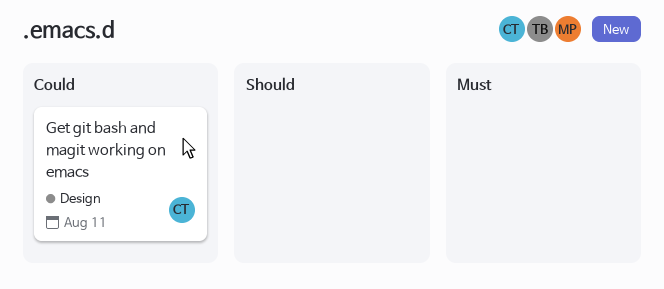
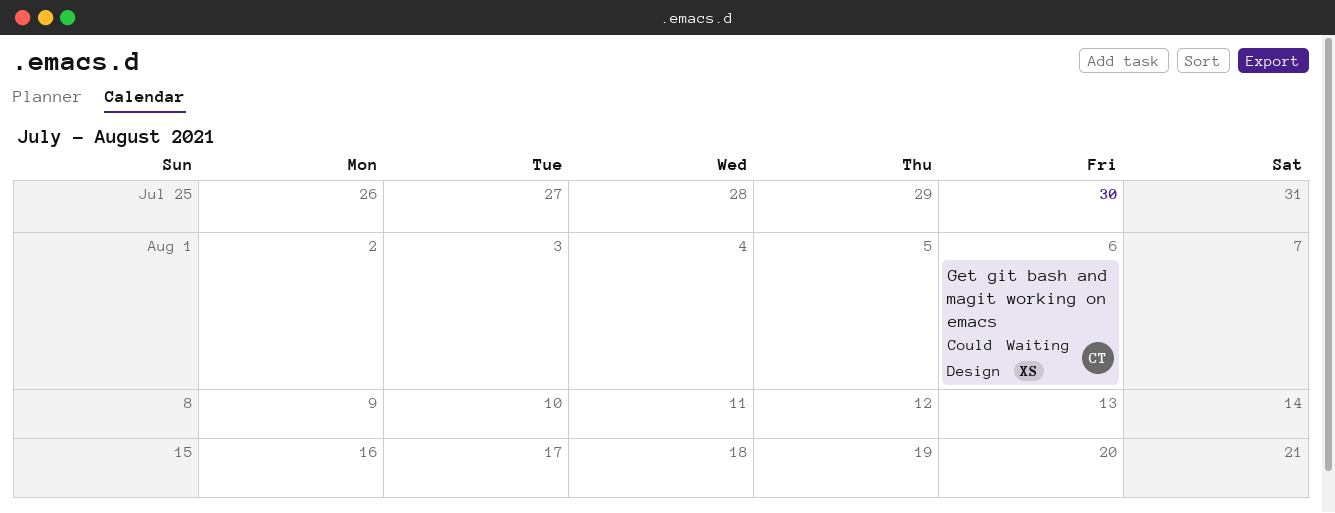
Get git bash and magit working on emacs, due: Aug 11 -> Aug 6

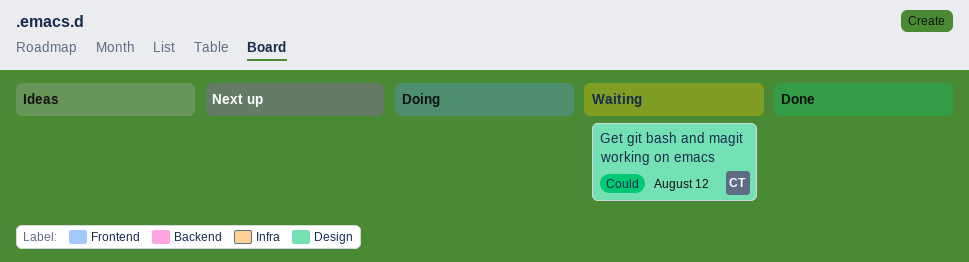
Get git bash and magit working on emacs, due: Aug 6 -> Aug 12

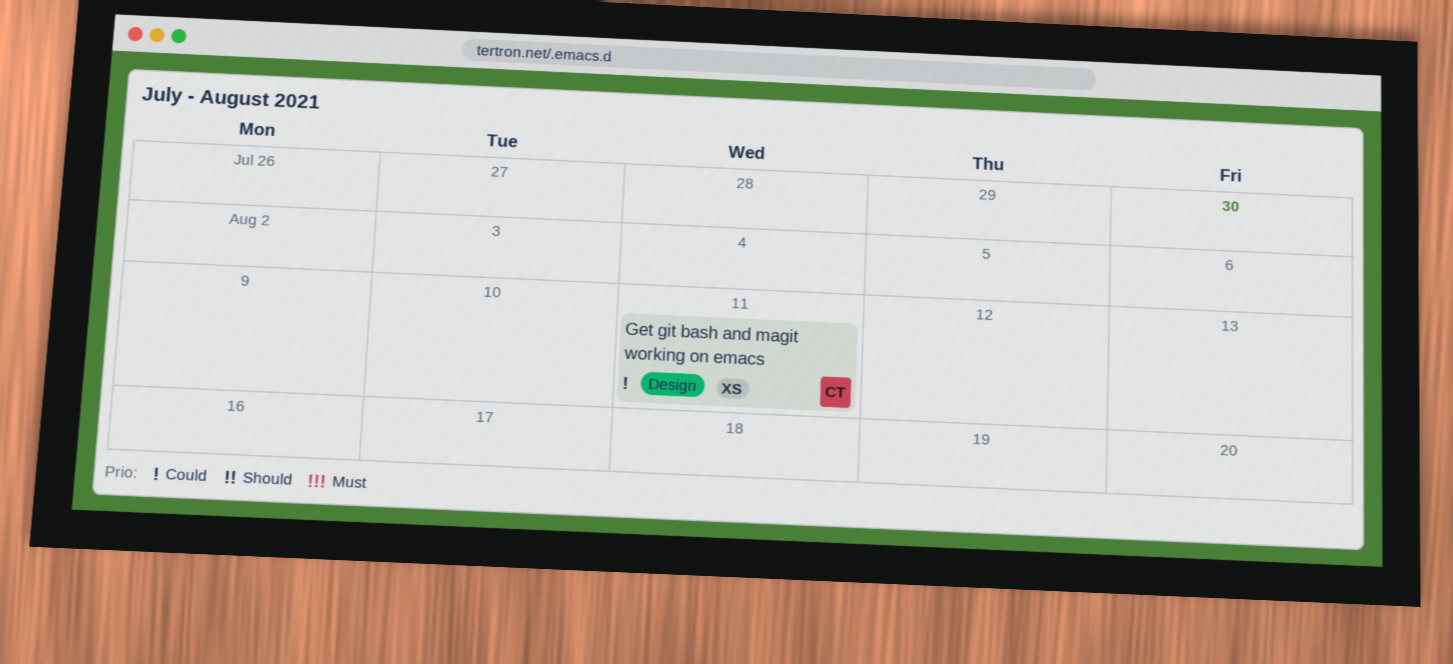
Get git bash and magit working on emacs, due: Aug 12 -> Aug 11

